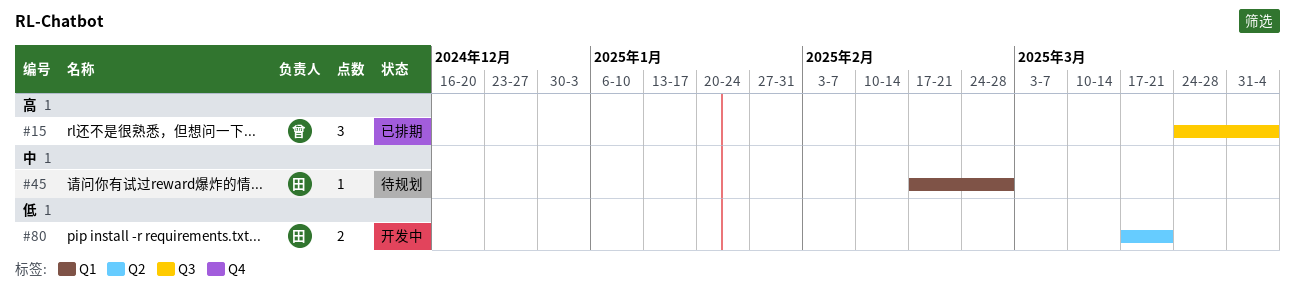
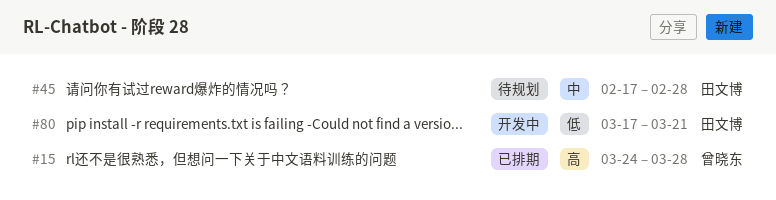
#15, due: Apr 4 -> Mar 28

